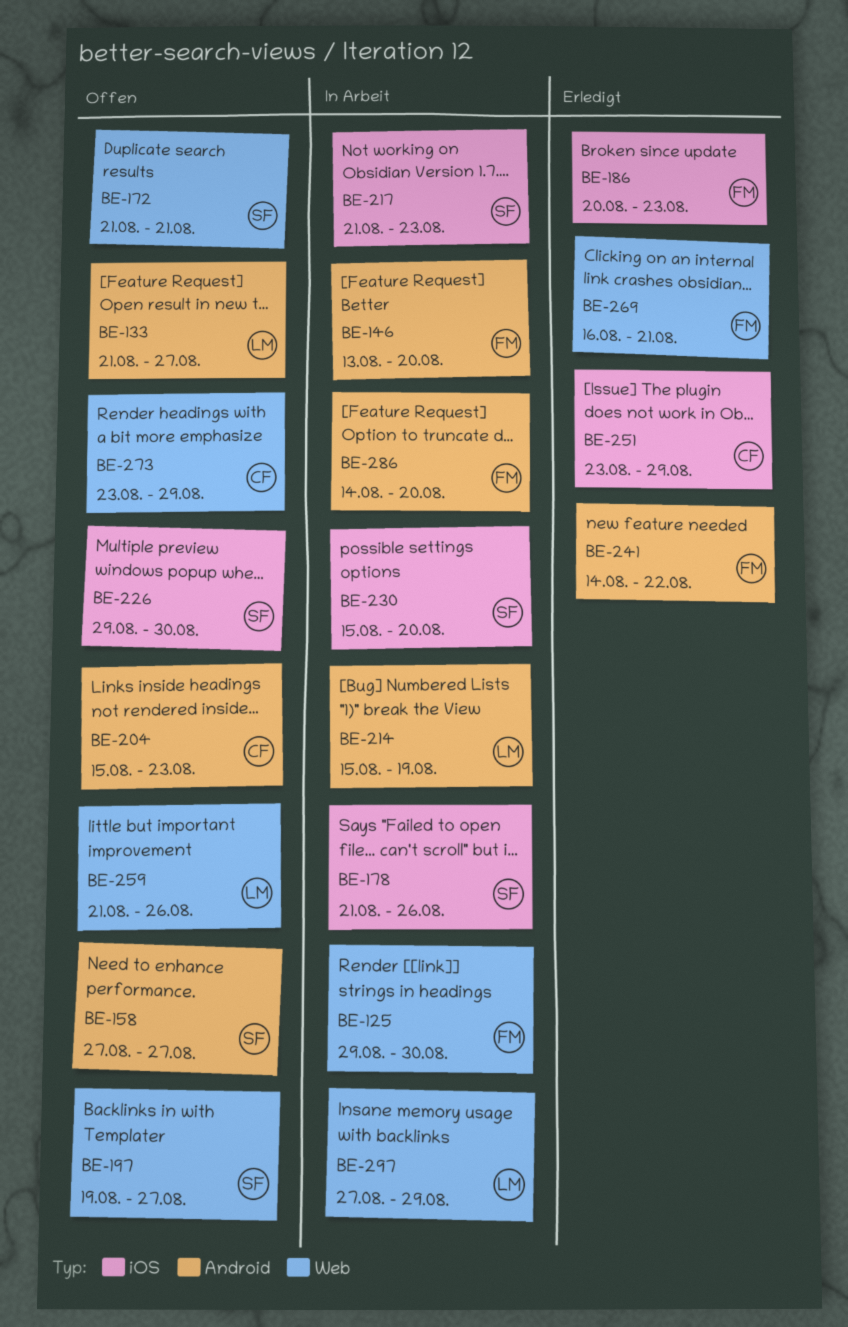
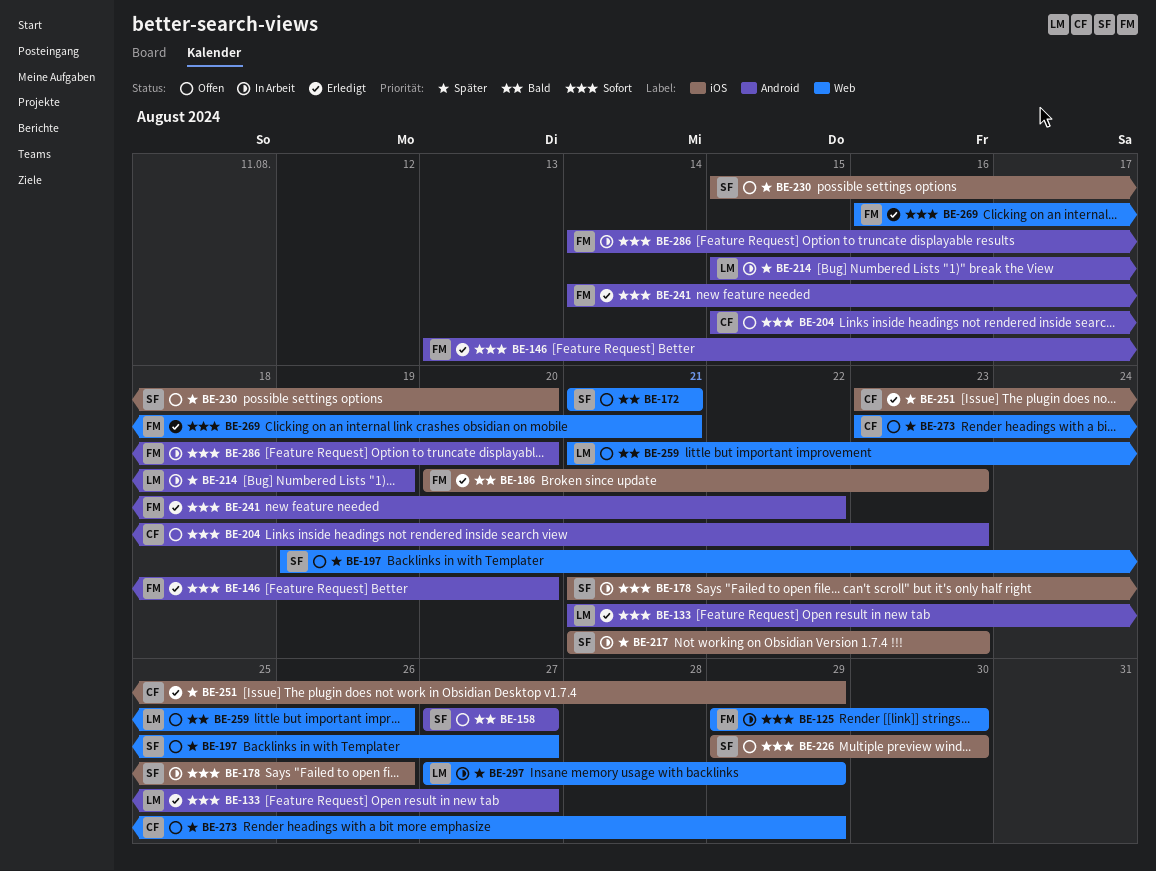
BE-133, status: Offen -> Erledigt
BE-146, status: In Arbeit -> Erledigt
BE-230, status: In Arbeit -> Offen

